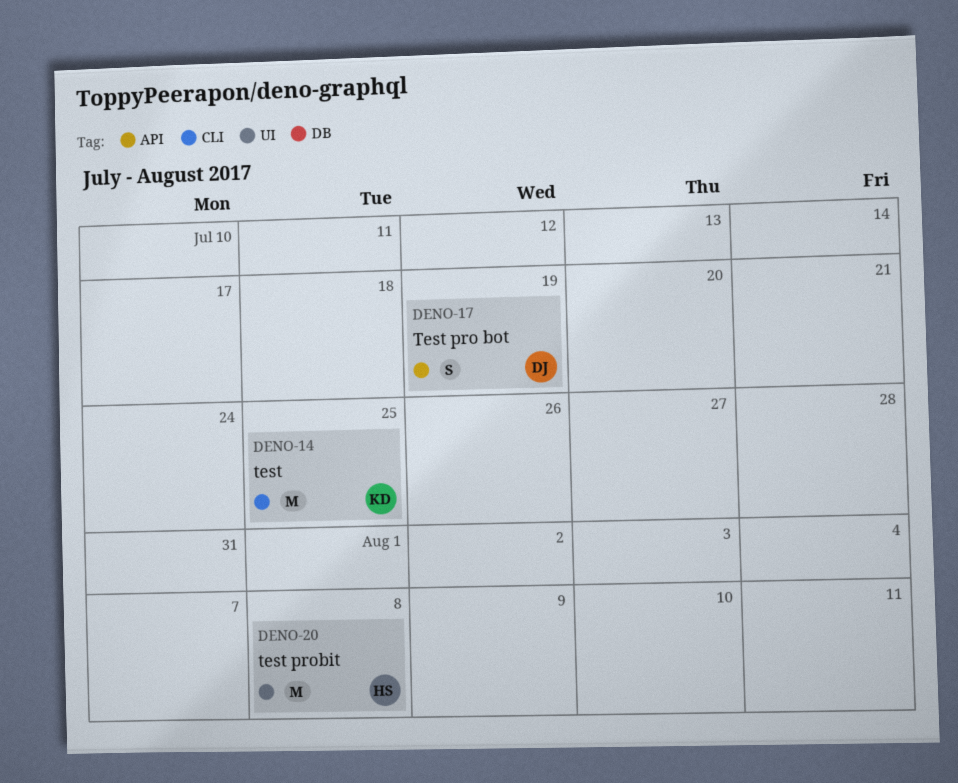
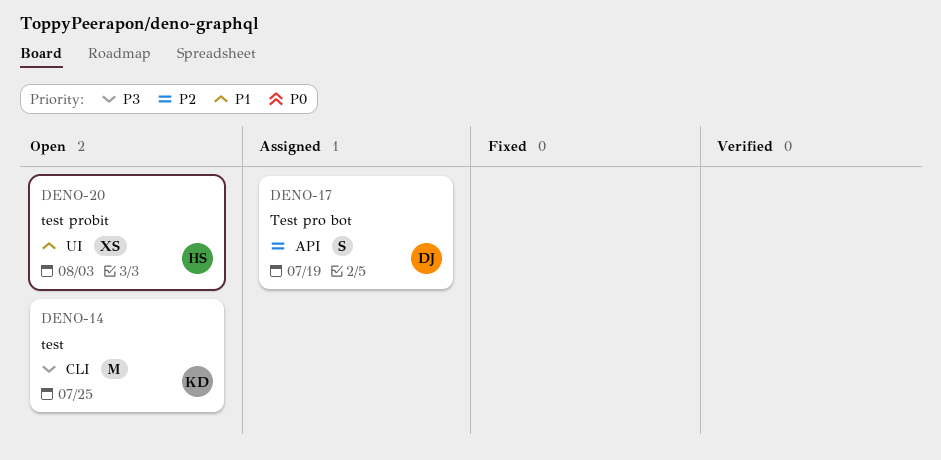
DENO-20, estimate: M -> XS
DENO-20, due: Aug 8 -> Aug 3

